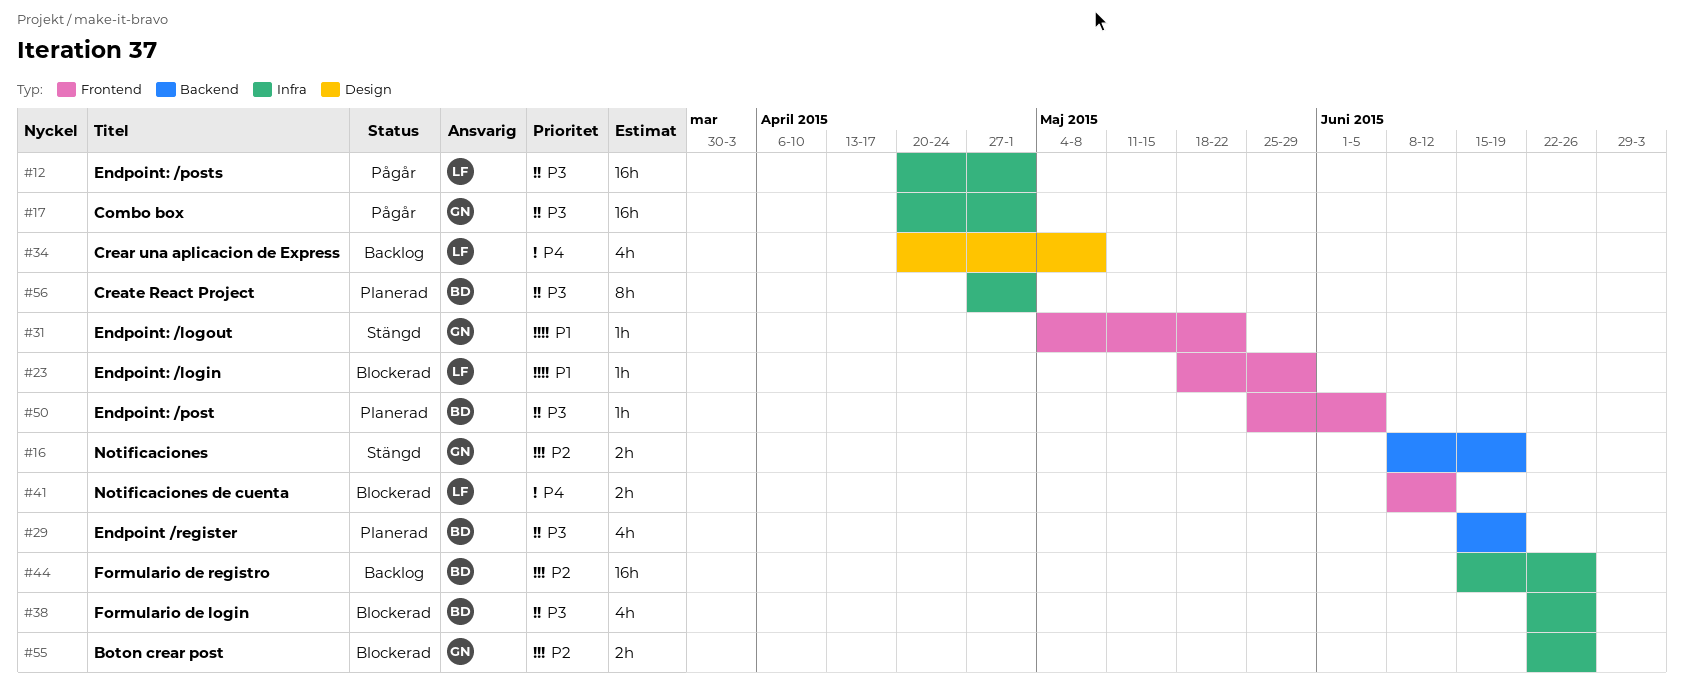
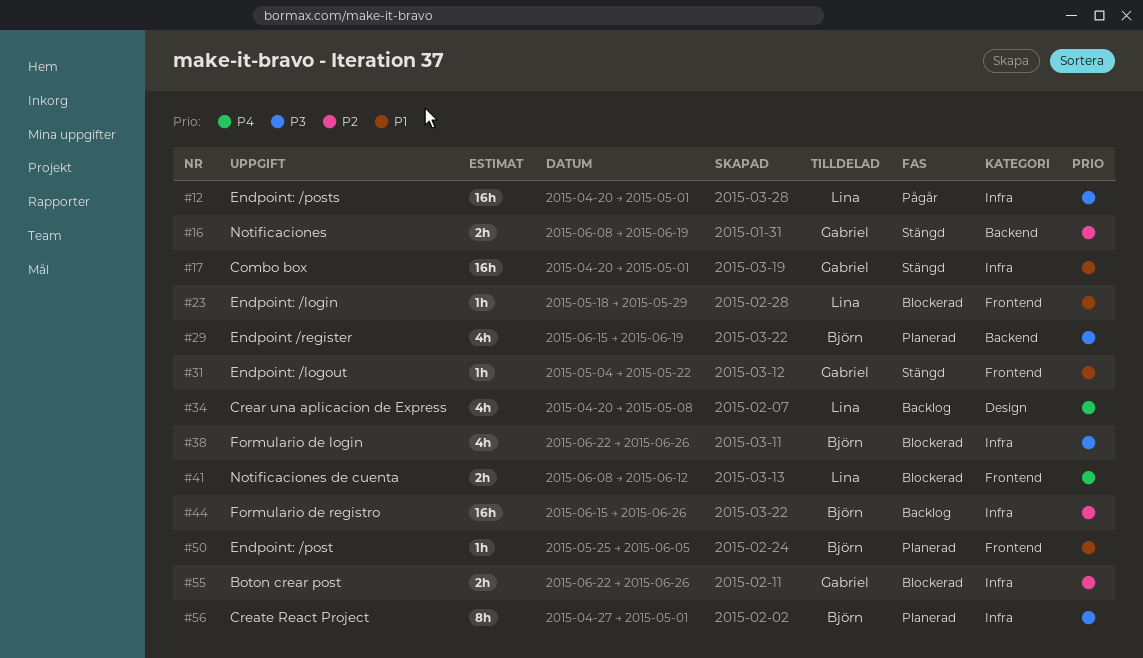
#17, status: Pågår -> Stängd
#17, priority: P3 -> P1
#50, priority: P3 -> P1

